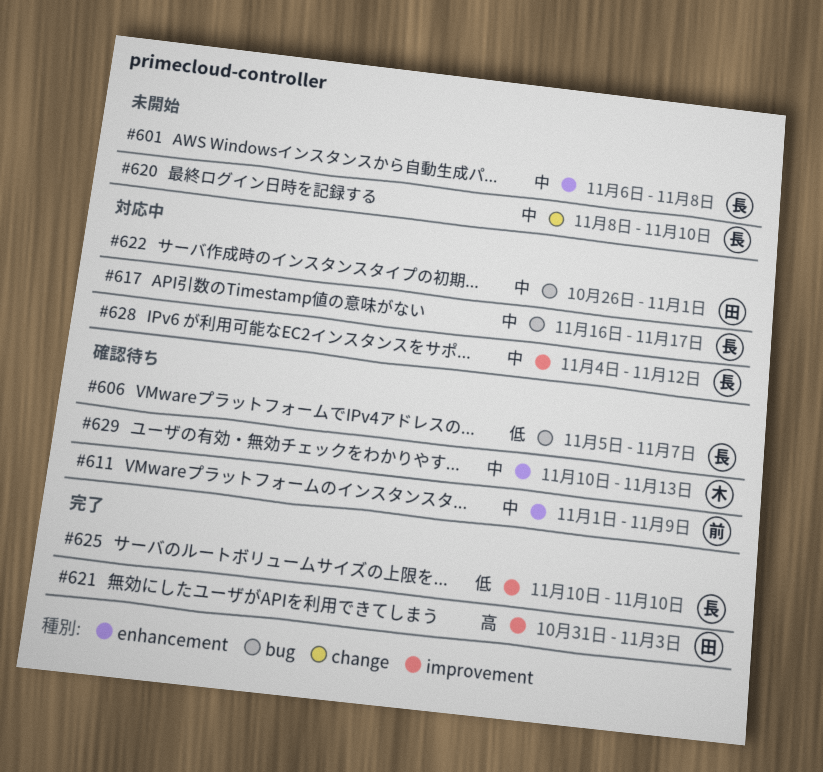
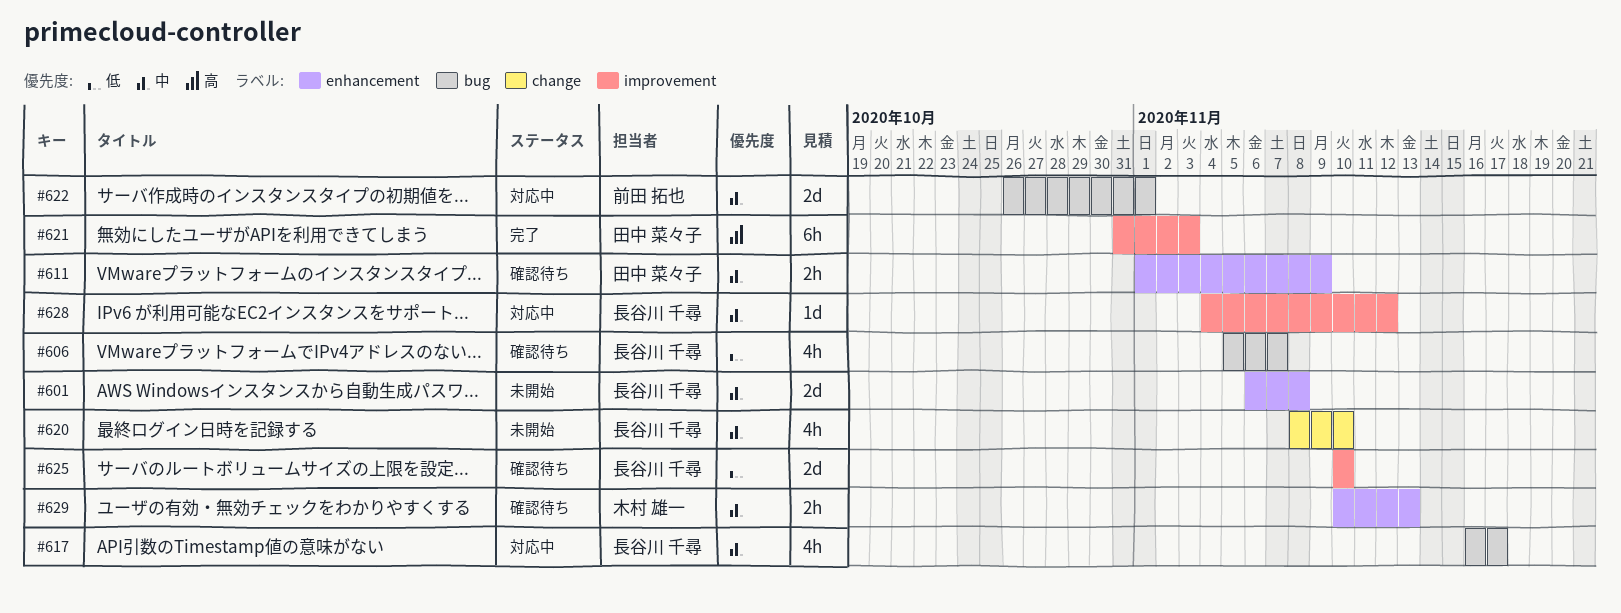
#611, owner: 前田 拓也 -> 田中 菜々子
#622, owner: 田中 菜々子 -> 前田 拓也
#625, status: 完了 -> 確認待ち

